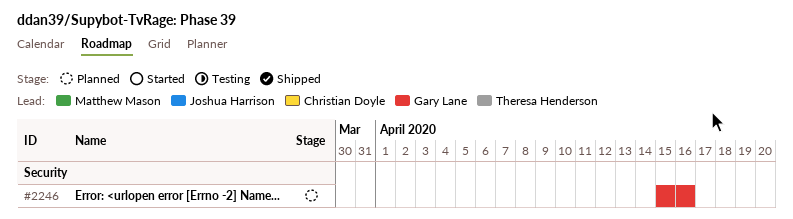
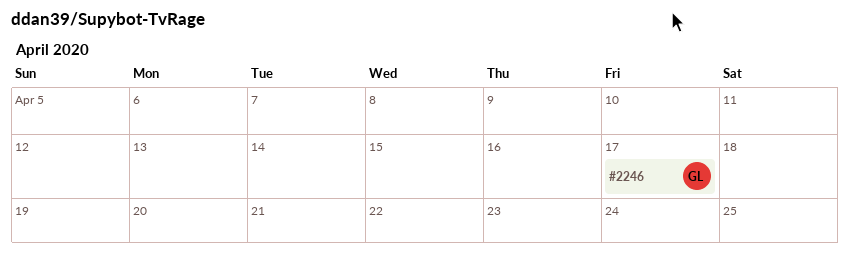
#2246, due: Apr 16 -> Apr 17

